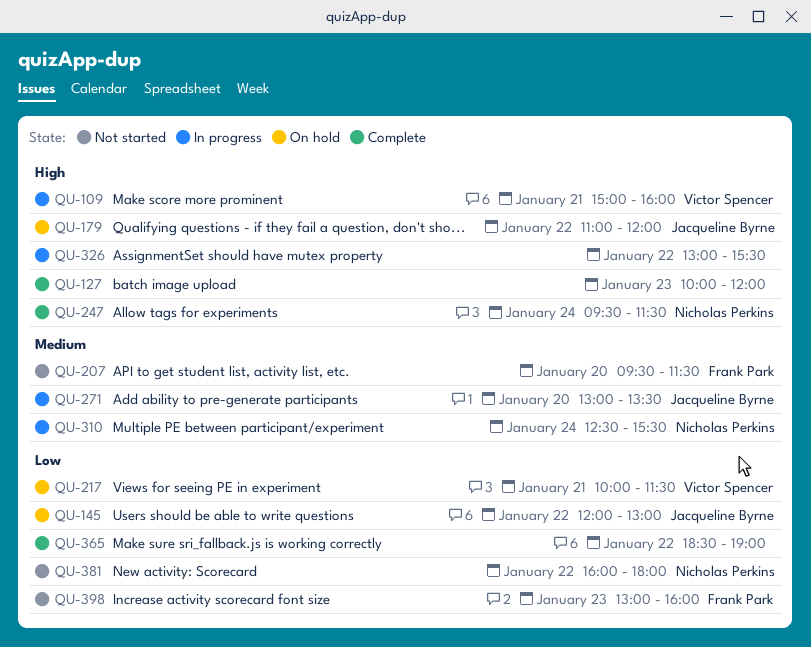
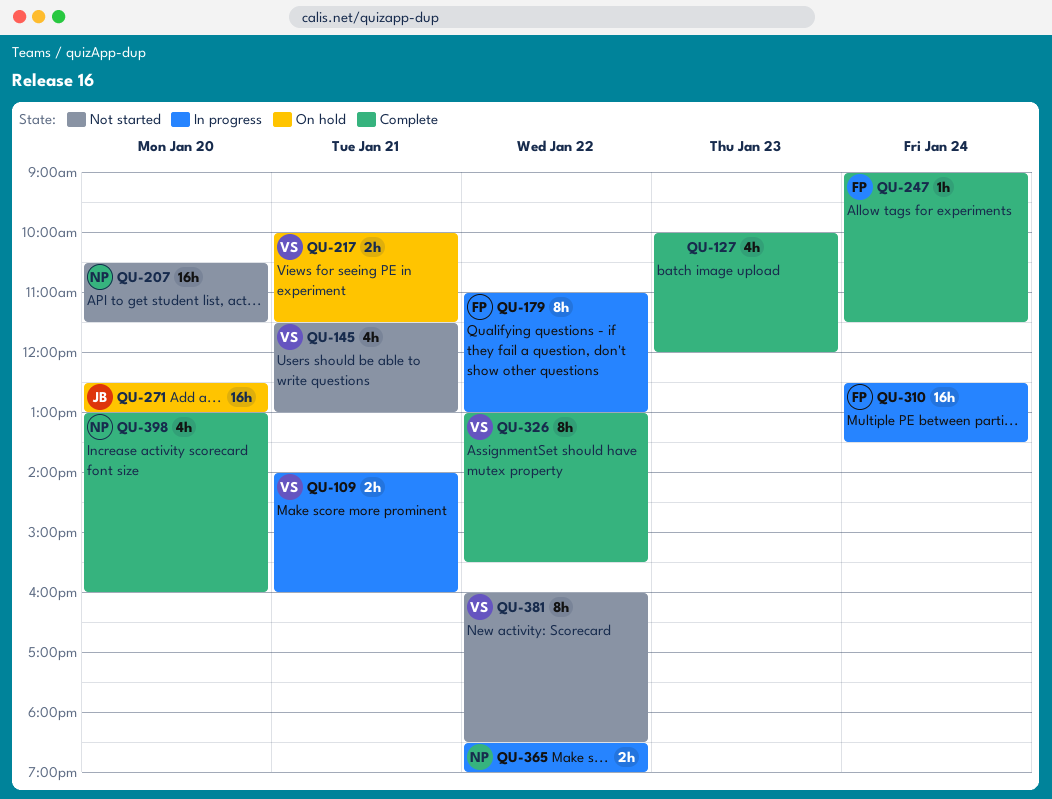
QU-109, begins: 15:00 -> 14:00
QU-145, status: On hold -> Not started
QU-145, owner: Jacqueline Byrne -> Victor Spencer
QU-145, day: Jan 22 -> Jan 21
QU-145, begins: 12:00 -> 11:30
QU-179, status: On hold -> In progress
QU-179, owner: Jacqueline Byrne -> Frank Park
QU-179, ends: 12:00 -> 13:00
QU-207, owner: Frank Park -> Nicholas Perkins
QU-207, begins: 09:30 -> 10:30
QU-247, owner: Nicholas Perkins -> Frank Park
QU-247, begins: 09:30 -> 09:00
QU-271, status: In progress -> On hold
QU-271, begins: 13:00 -> 12:30
QU-271, ends: 13:30 -> 13:00
QU-310, owner: Nicholas Perkins -> Frank Park
QU-310, ends: 15:30 -> 13:30
QU-326, status: In progress -> Complete
QU-326, owner: none -> Victor Spencer
QU-365, status: Complete -> In progress
QU-365, owner: none -> Nicholas Perkins
QU-381, owner: Nicholas Perkins -> Victor Spencer
QU-381, ends: 18:00 -> 18:30
QU-398, status: Not started -> Complete
QU-398, owner: Frank Park -> Nicholas Perkins
QU-398, day: Jan 23 -> Jan 20

